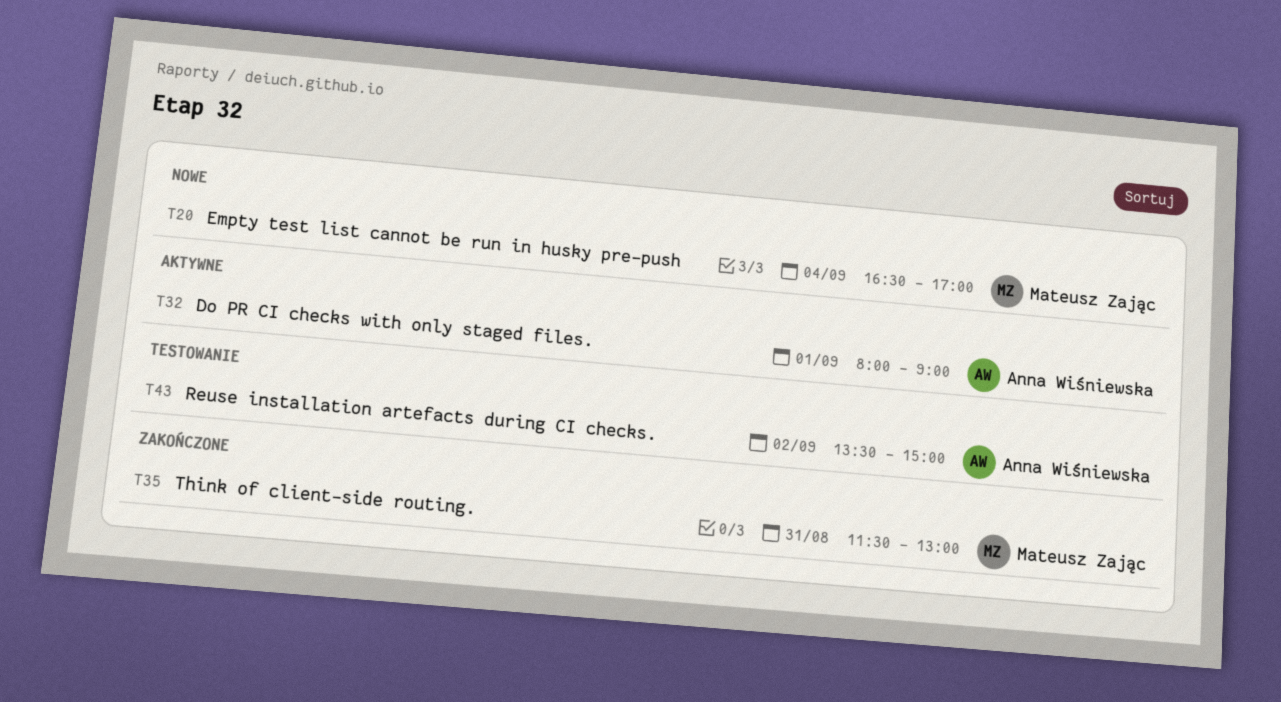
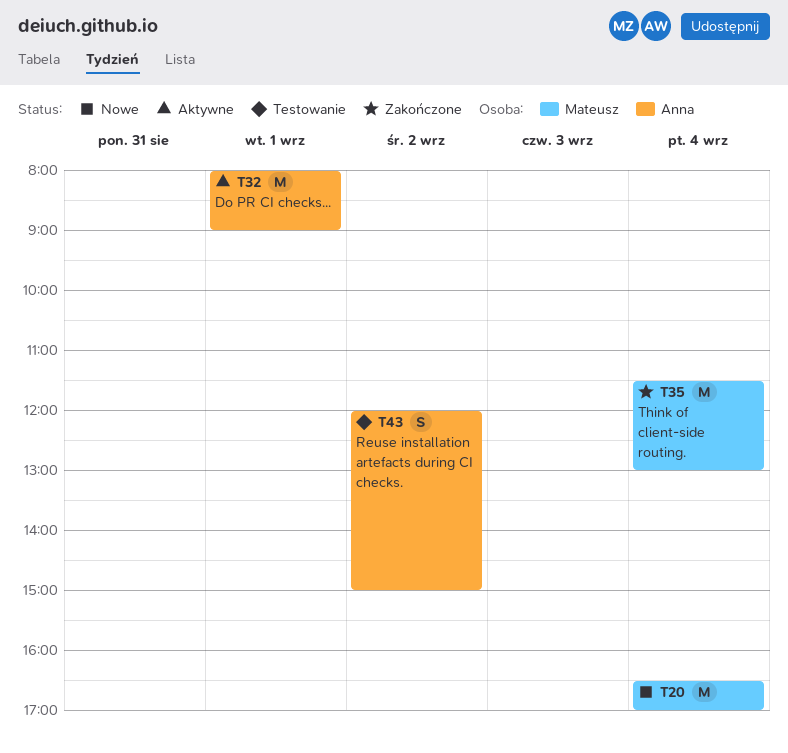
T35, day: Aug 31 -> Sep 4
T43, begins: 13:30 -> 12:00

